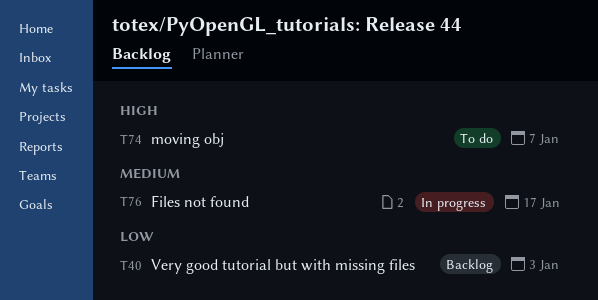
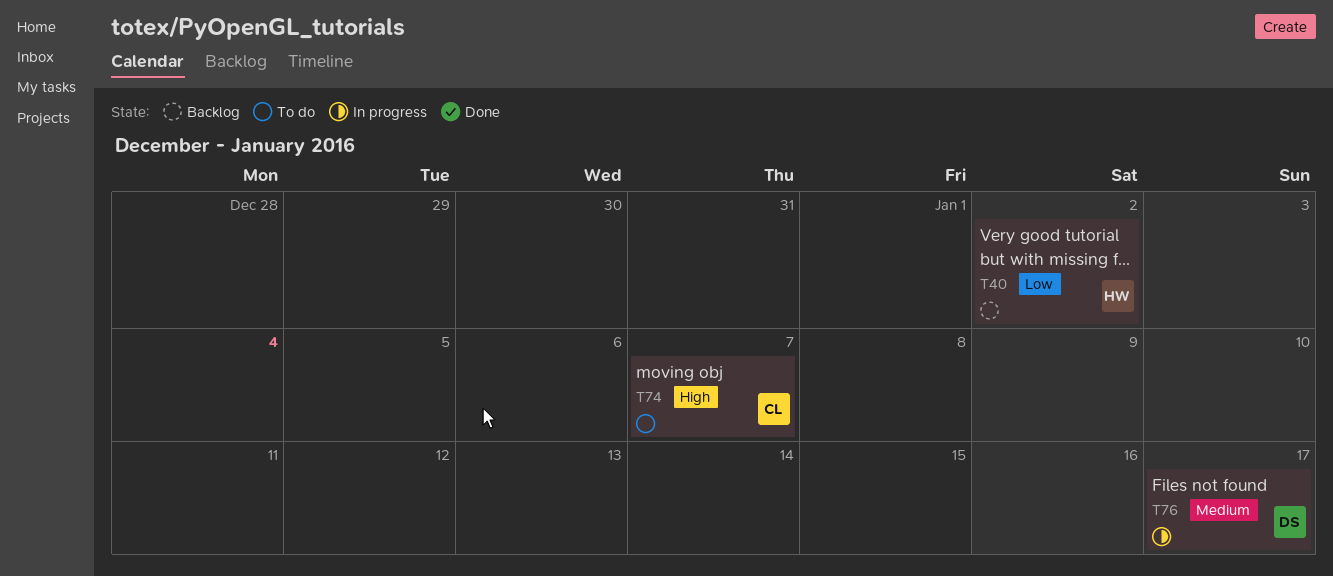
T40, due: Jan 3 -> Jan 2

